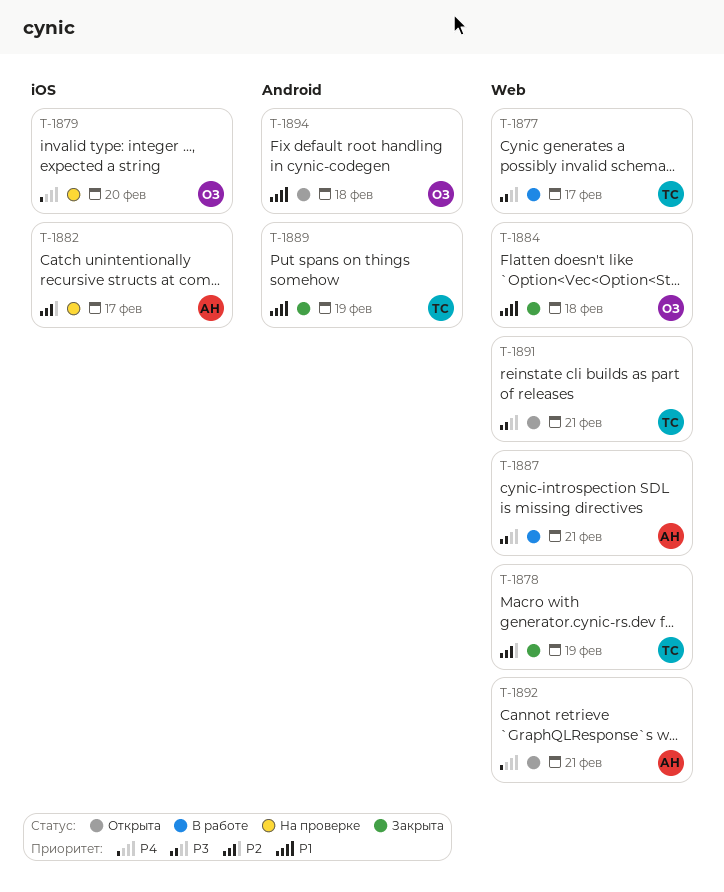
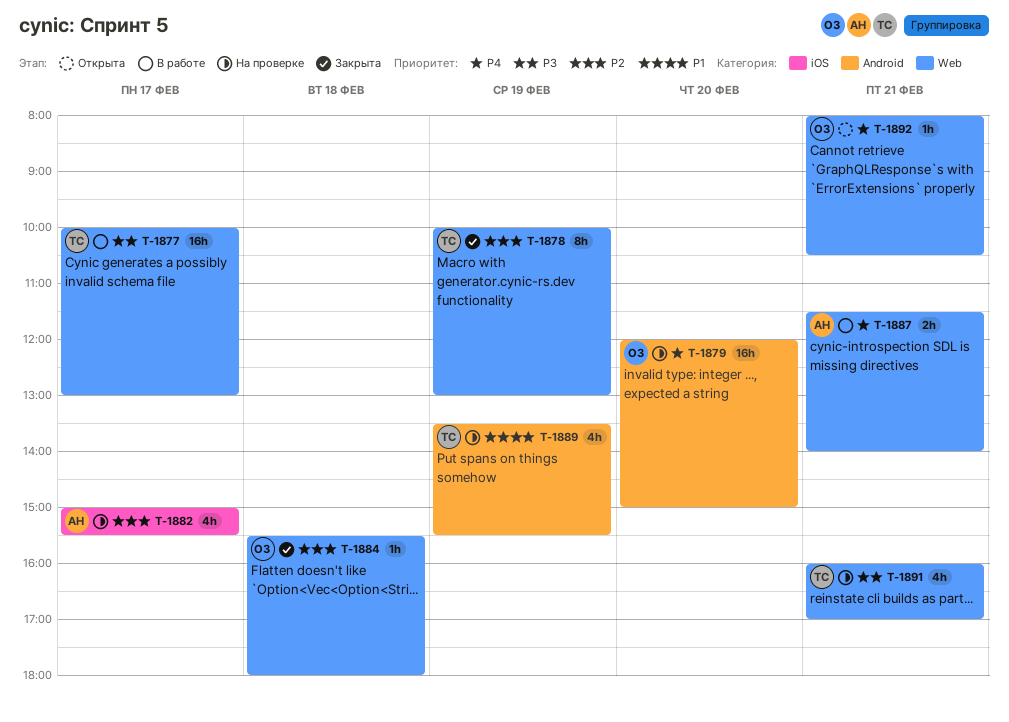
T-1879, label: iOS -> Android
T-1884, priority: P1 -> P2
T-1887, priority: P3 -> P4
T-1889, status: Закрыта -> На проверке
T-1891, status: Открыта -> На проверке
T-1892, owner: АН -> ОЗ
T-1894: present -> none

